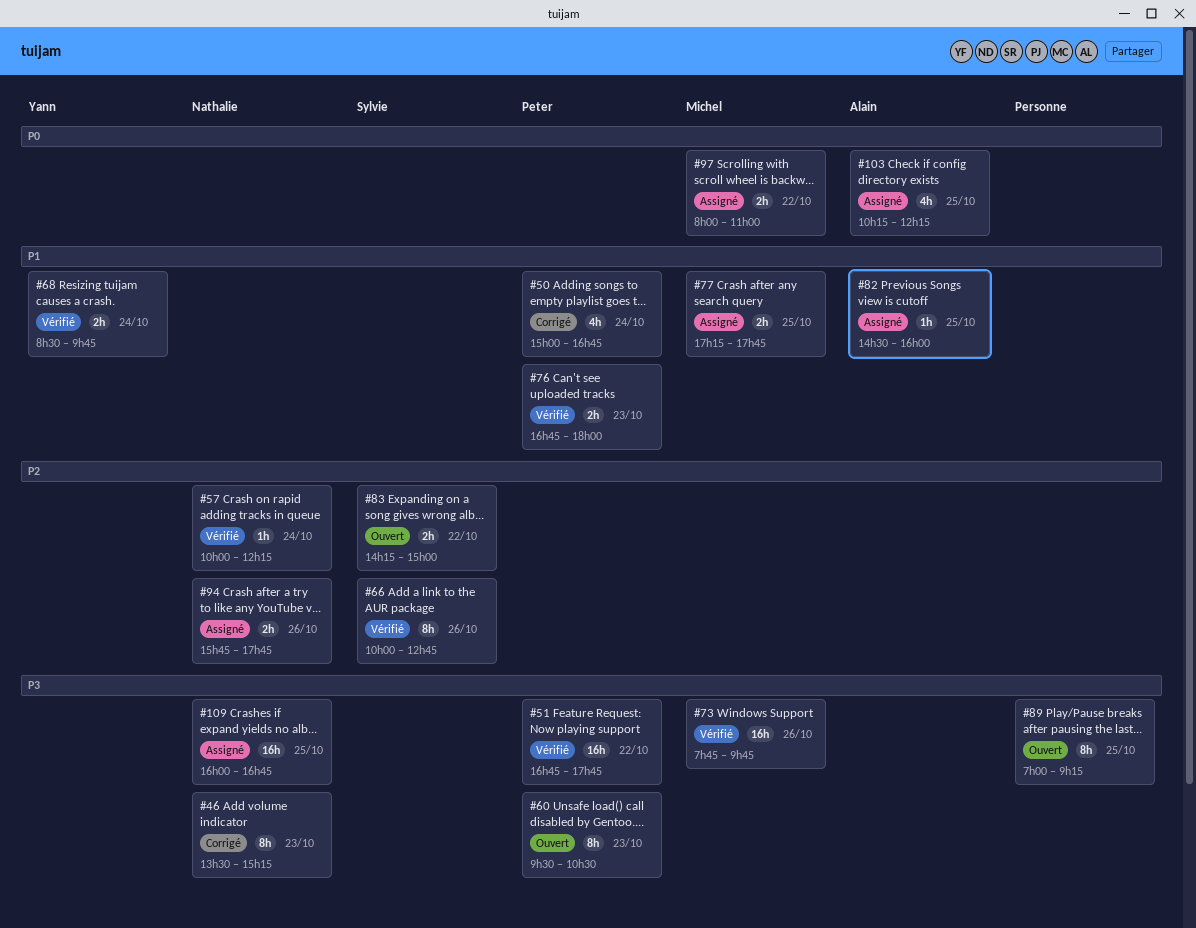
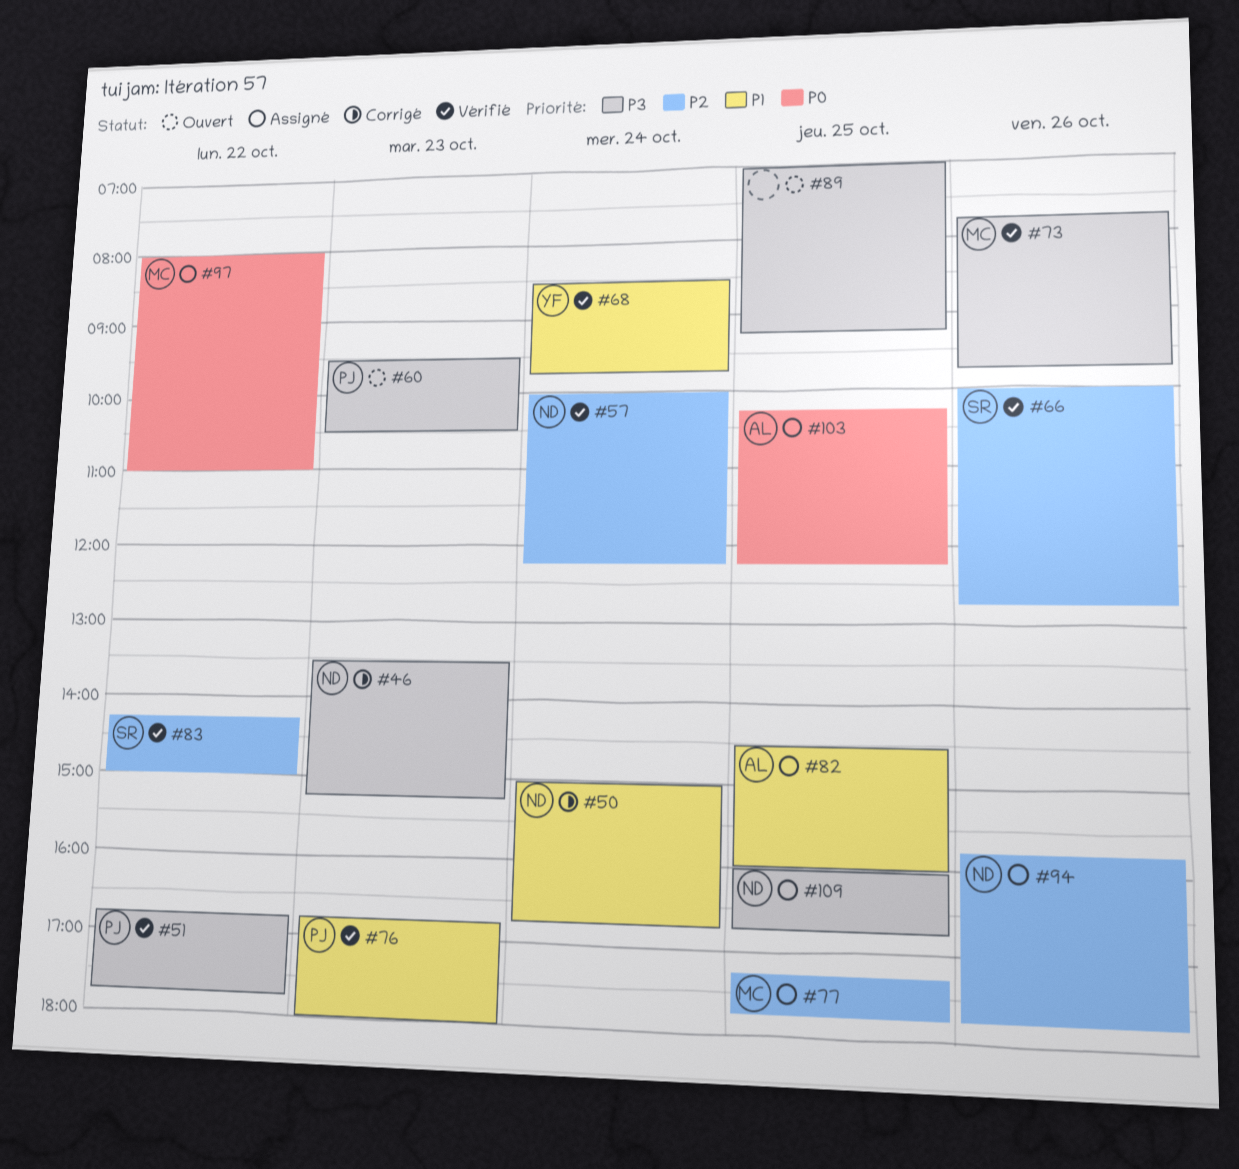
#50, owner: Peter -> Nathalie
#77, priority: P1 -> P2
#83, status: Ouvert -> Vérifié

